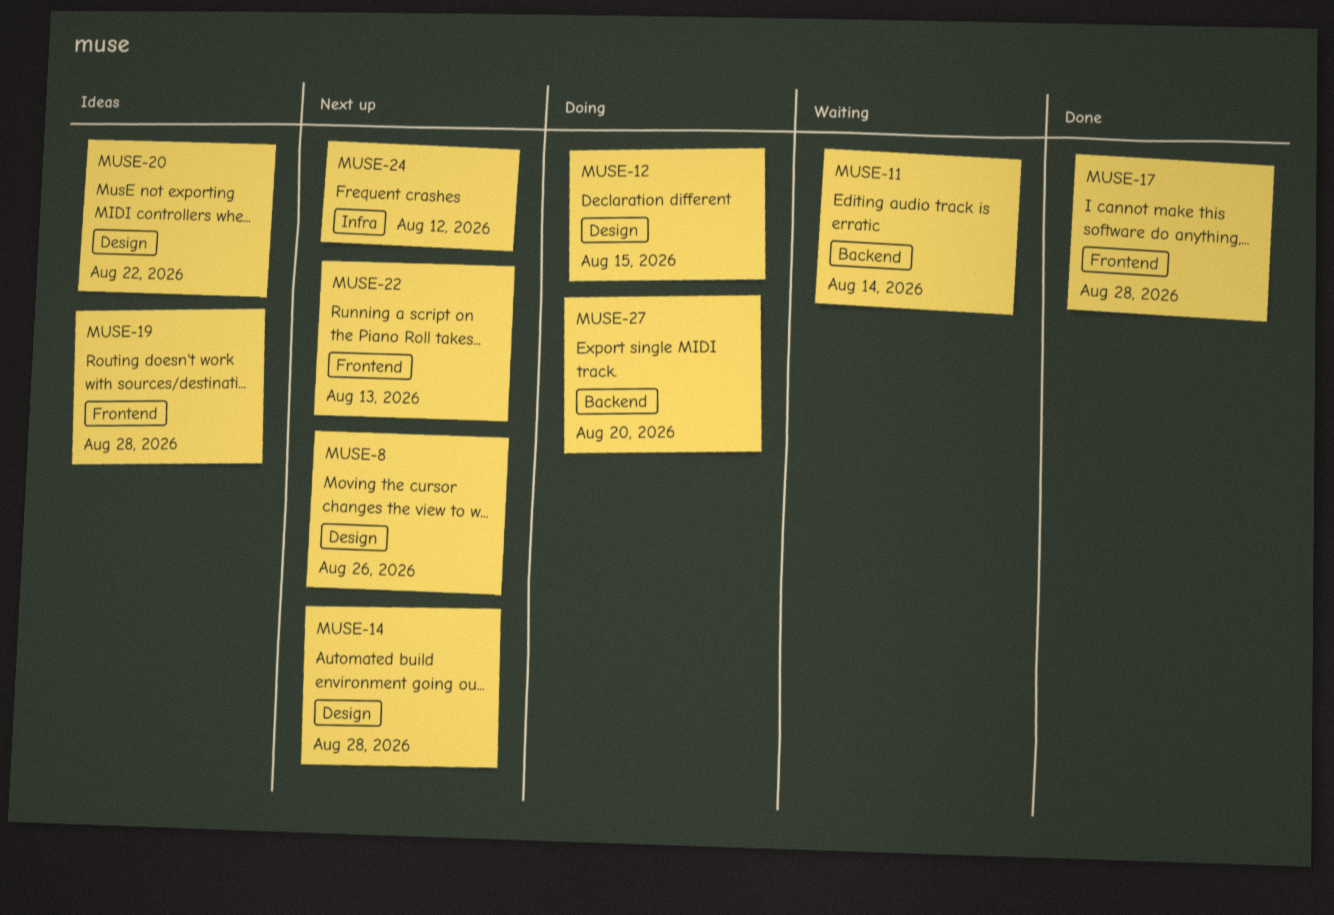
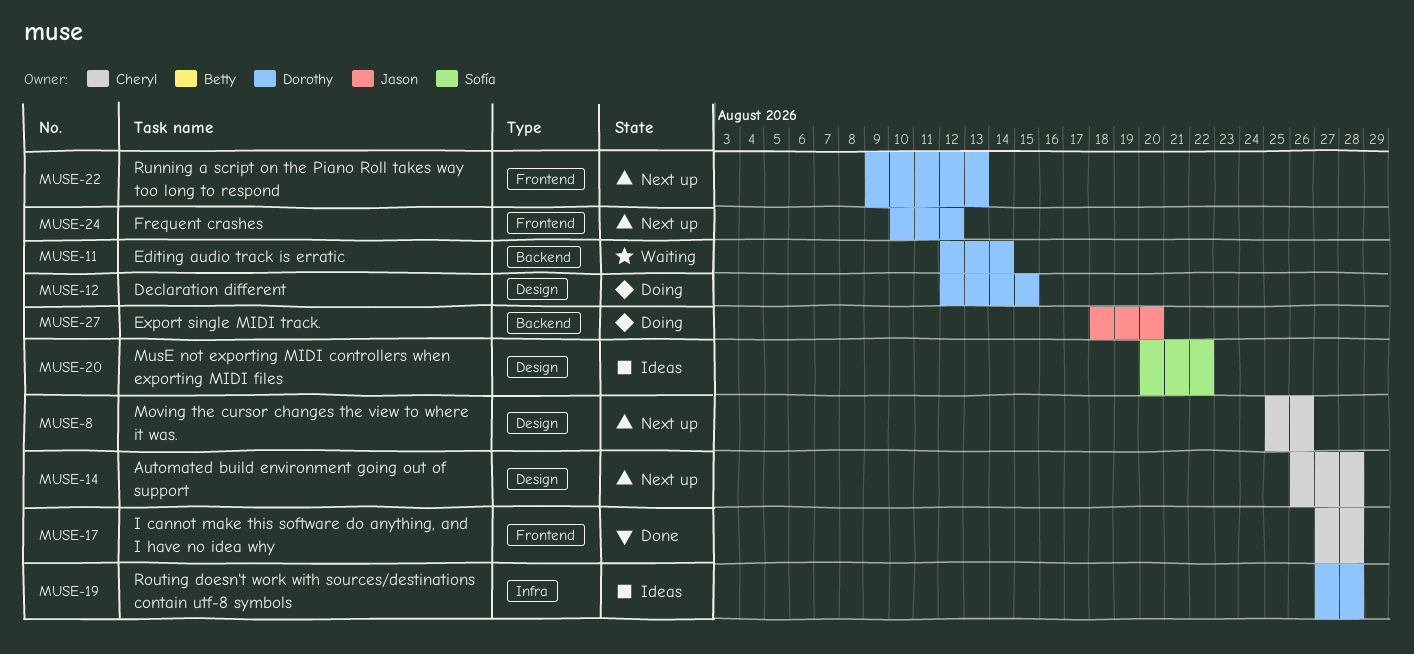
MUSE-19, label: Frontend -> Infra
MUSE-24, label: Infra -> Frontend

